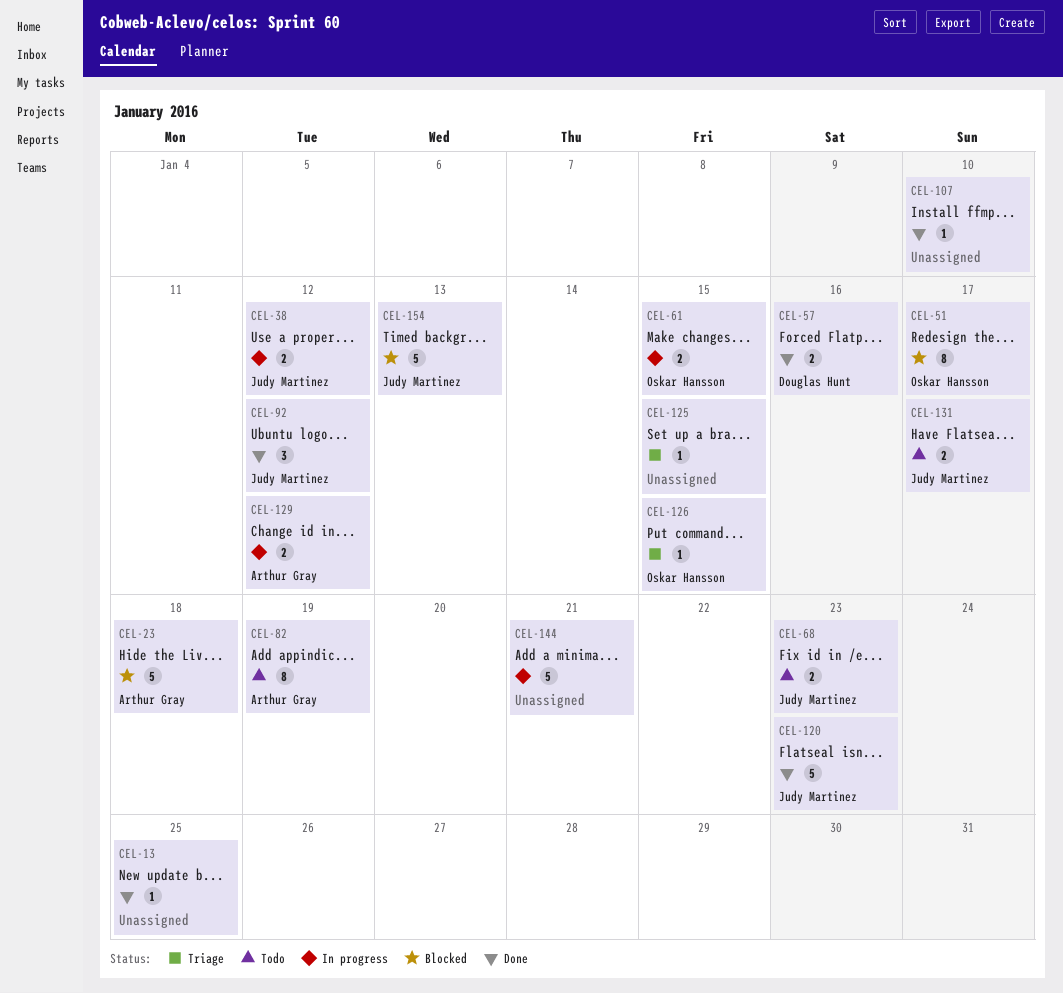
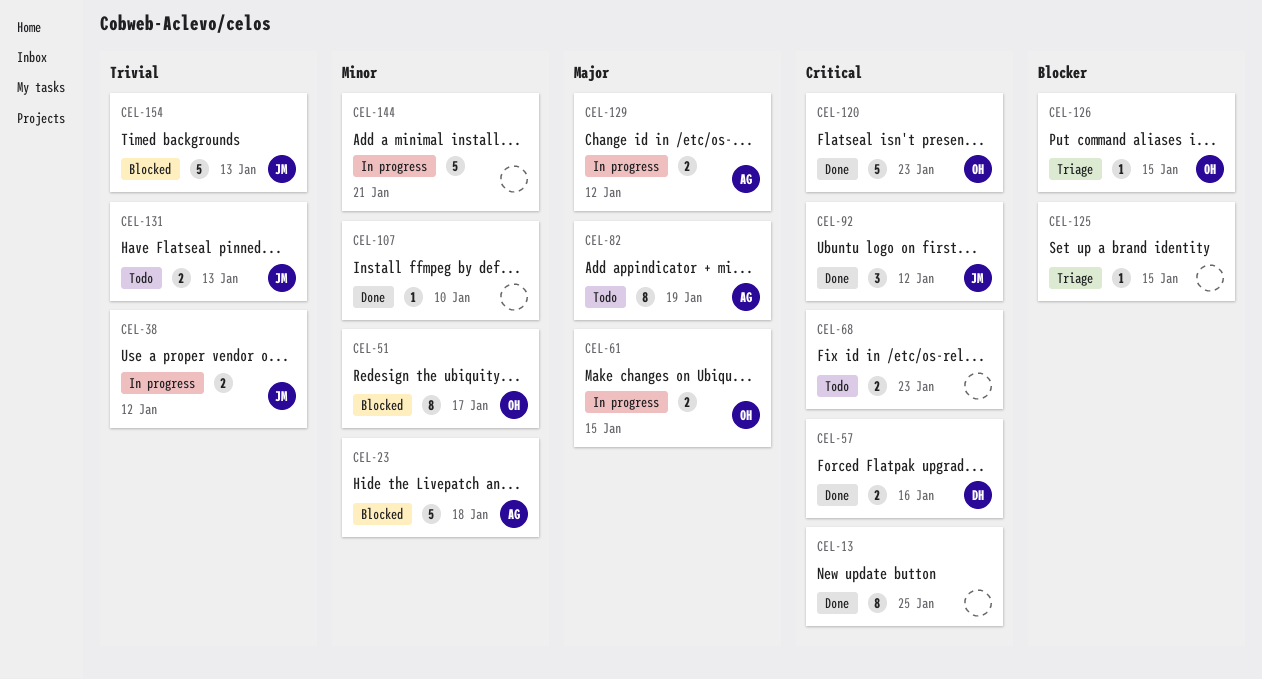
CEL-13, estimate: 1 -> 8
CEL-68, owner: Judy Martinez -> none
CEL-120, owner: Judy Martinez -> Oskar Hansson
CEL-131, due: Jan 17 -> Jan 13

